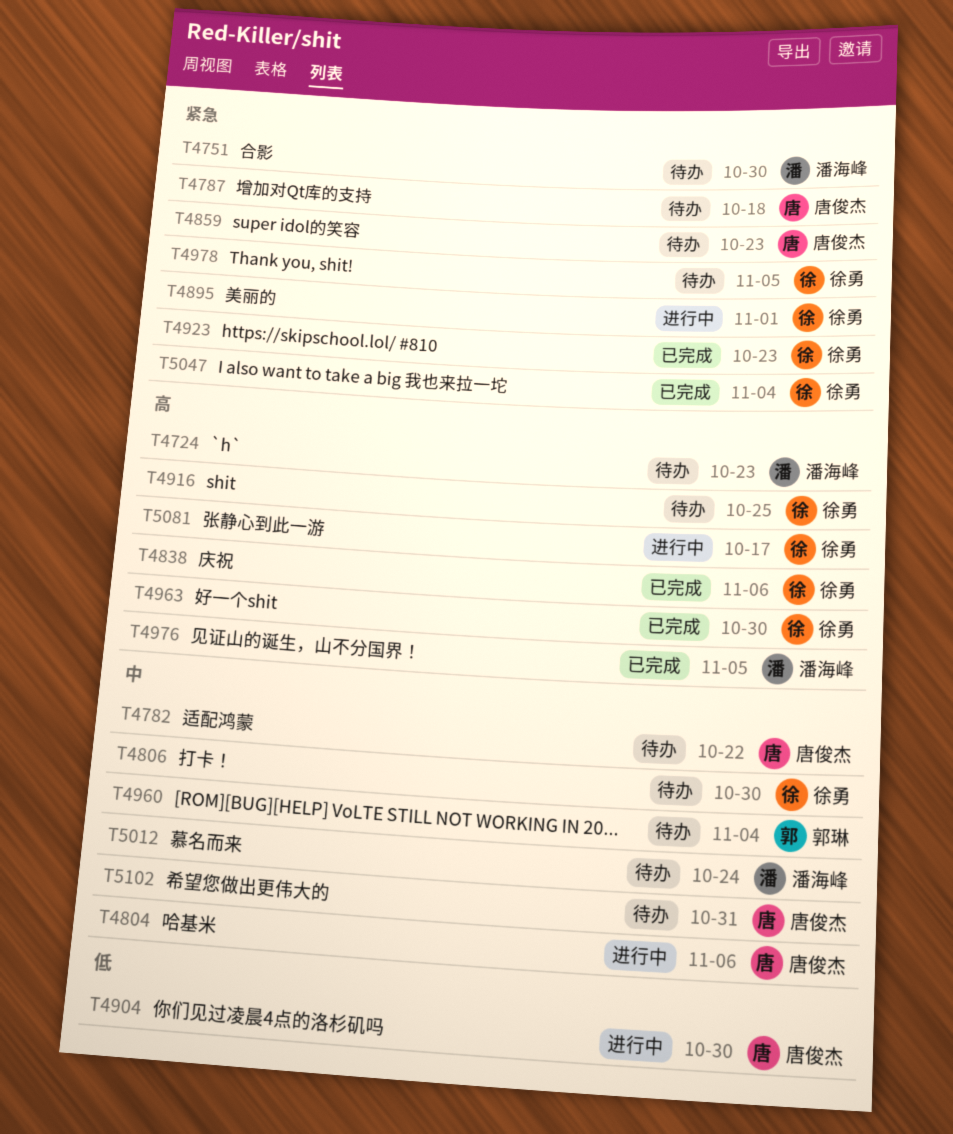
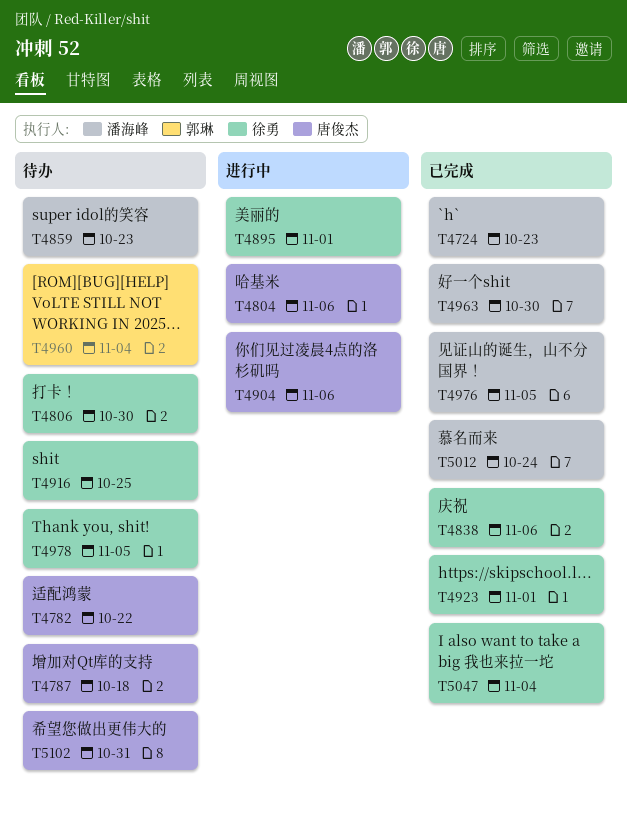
T4724, status: 待办 -> 已完成
T4751: present -> none
T4859, owner: 唐俊杰 -> 潘海峰
T4904, due: Oct 30 -> Nov 6
T4923, due: Oct 23 -> Nov 1
T4963, owner: 徐勇 -> 潘海峰
T5012, status: 待办 -> 已完成
T5081: present -> none

